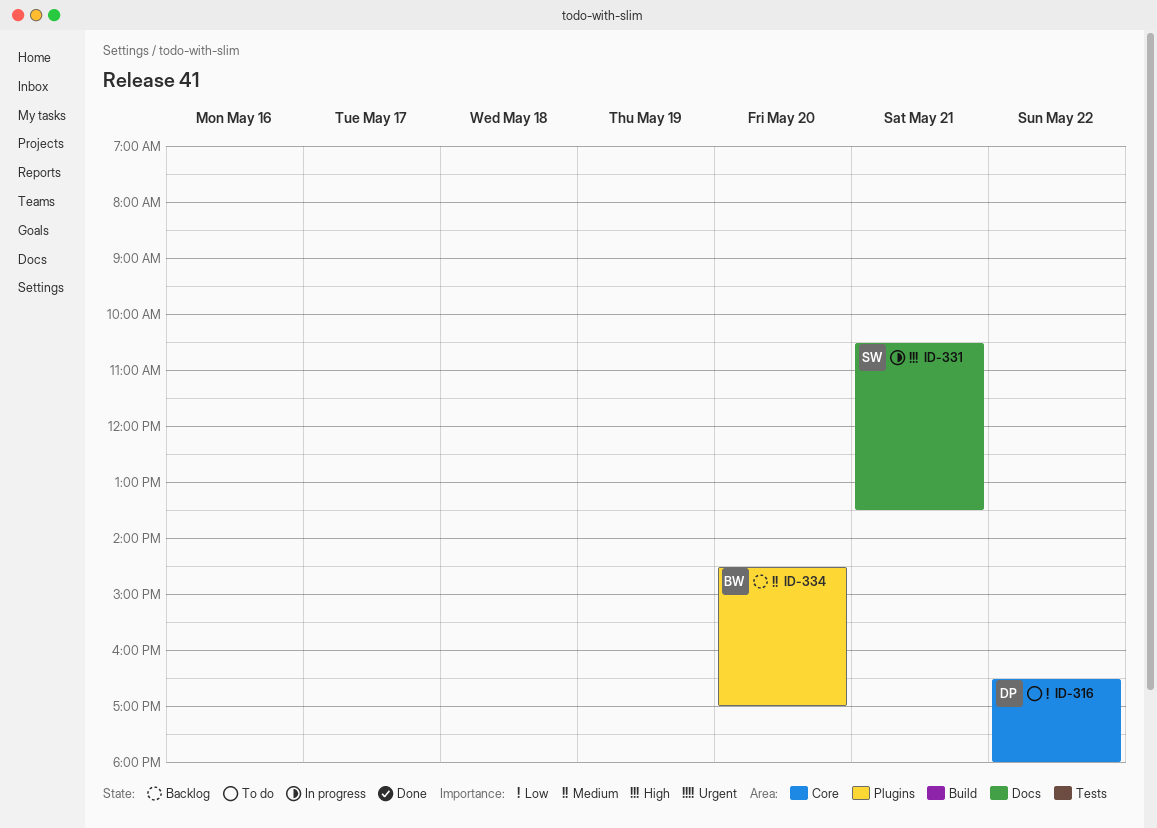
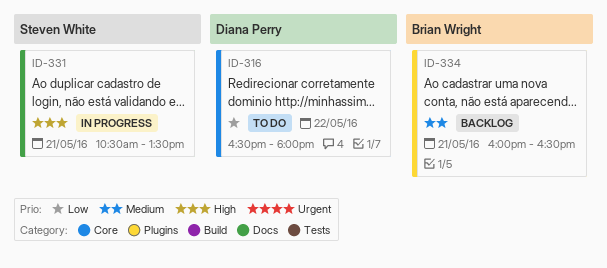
ID-334, day: May 20 -> May 21
ID-334, begins: 14:30 -> 16:00
ID-334, ends: 17:00 -> 16:30

